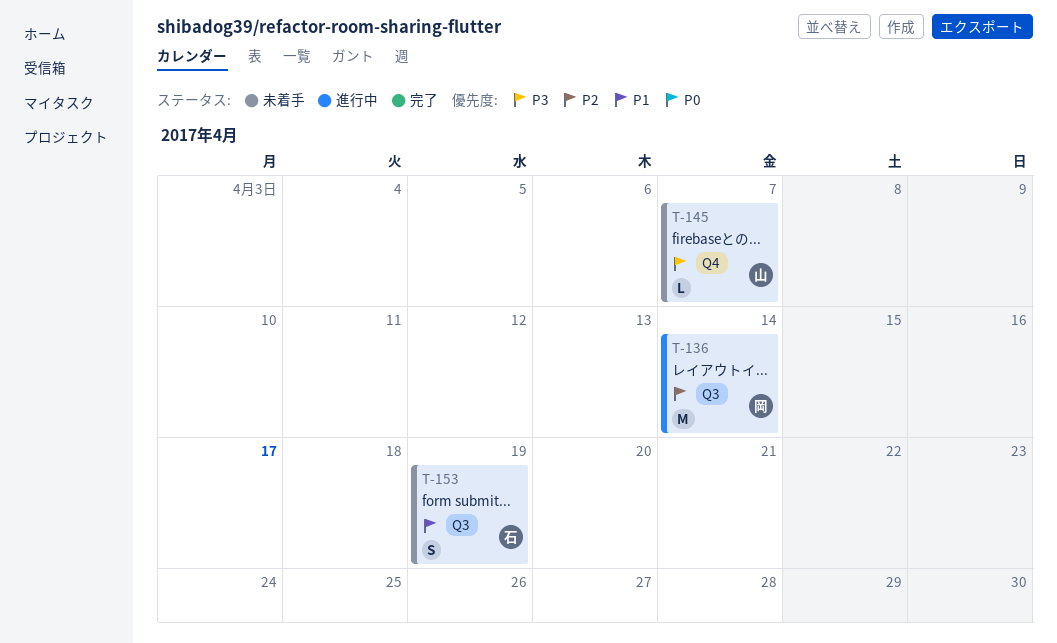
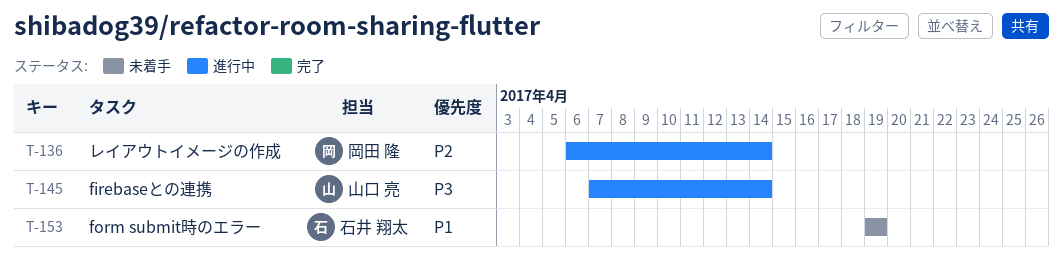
T-145, status: 未着手 -> 進行中
T-145, due: Apr 7 -> Apr 14

